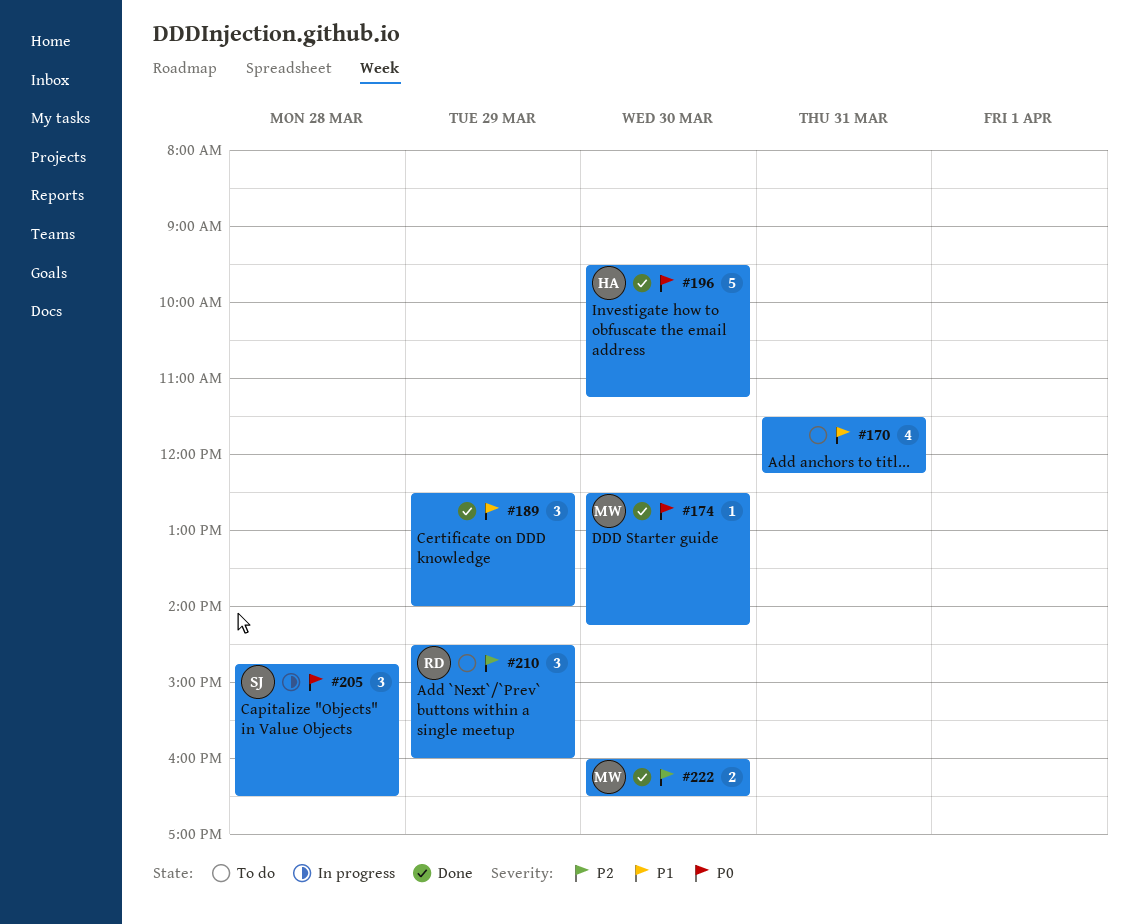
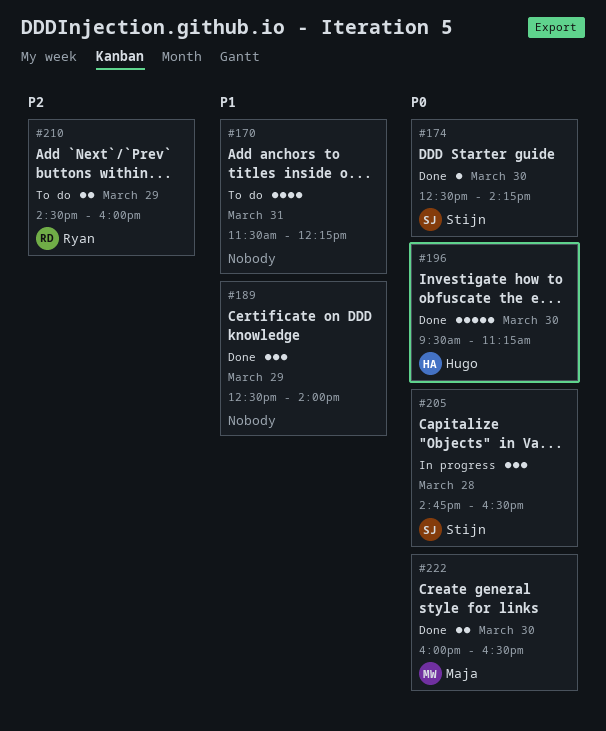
#174, owner: Maja -> Stijn
#210, estimate: 3 -> 2
#222, priority: P2 -> P0

